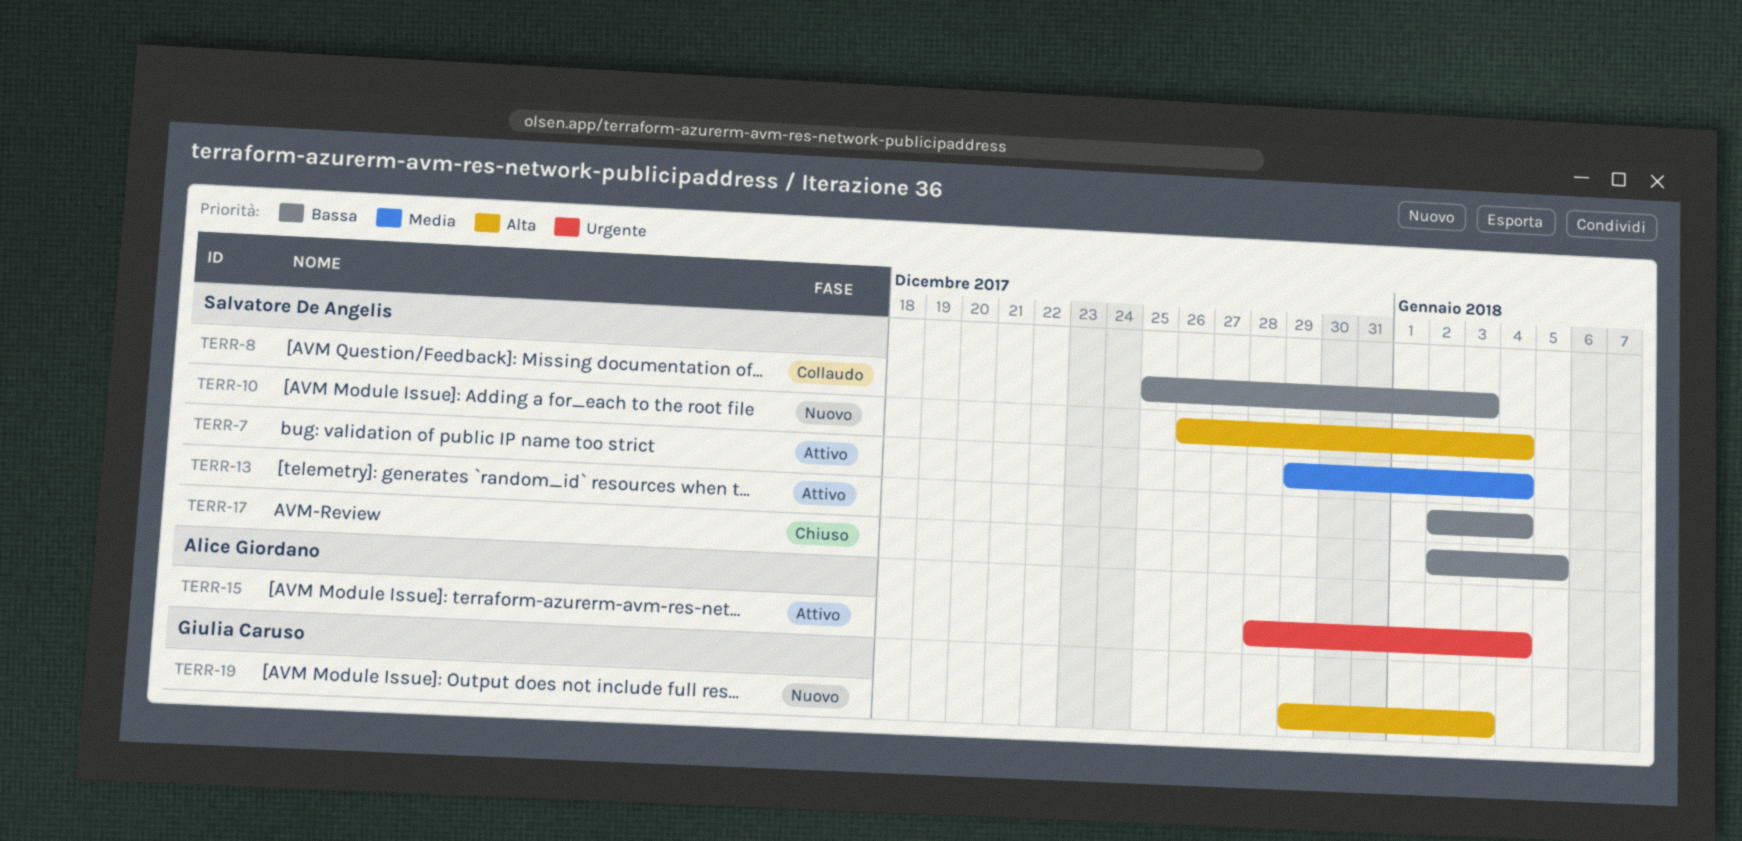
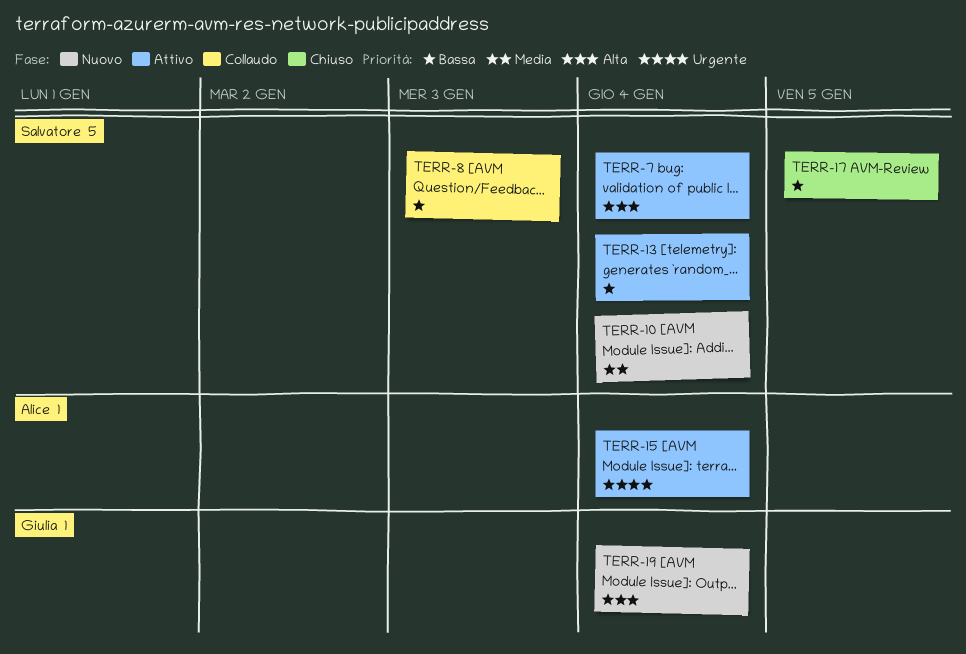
TERR-7, priority: Media -> Alta
TERR-10, priority: Alta -> Media
TERR-19, due: Jan 3 -> Jan 4

